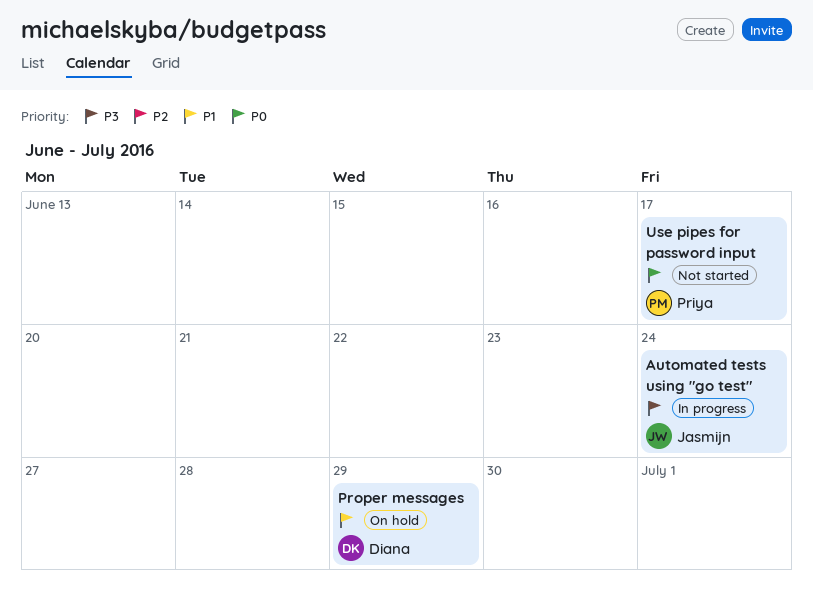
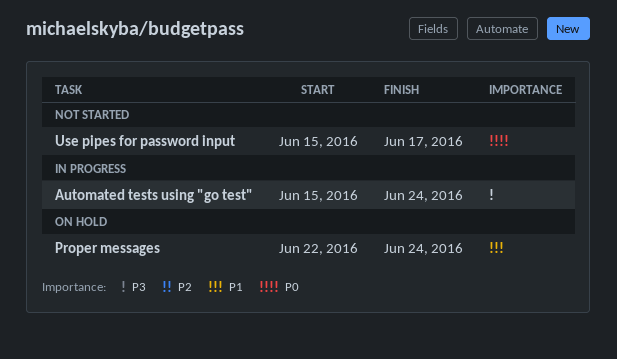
Proper messages, due: Jun 29 -> Jun 24

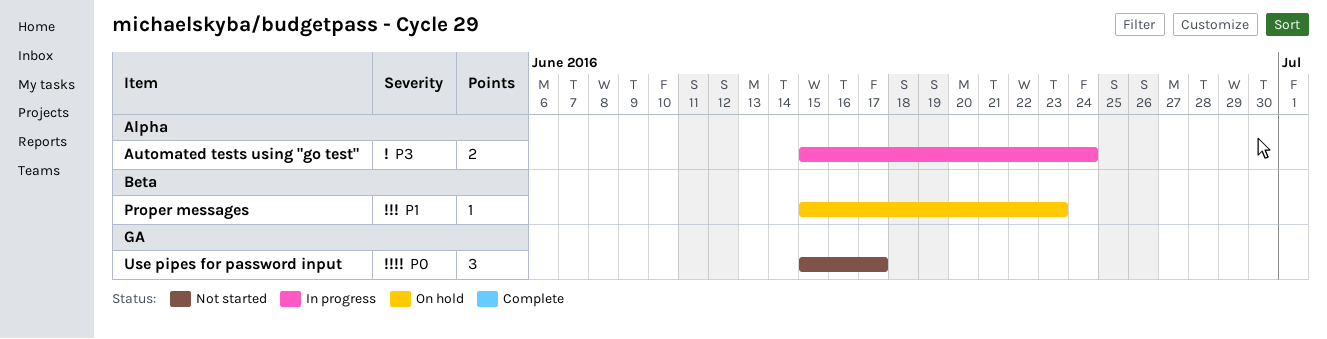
Proper messages, start: Jun 22 -> Jun 15
Proper messages, due: Jun 24 -> Jun 23

